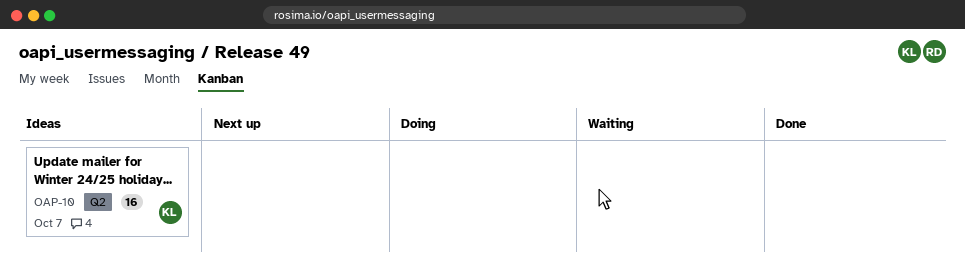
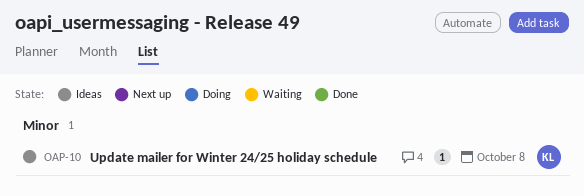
OAP-10, estimate: 16 -> 1
OAP-10, due: Oct 7 -> Oct 8

